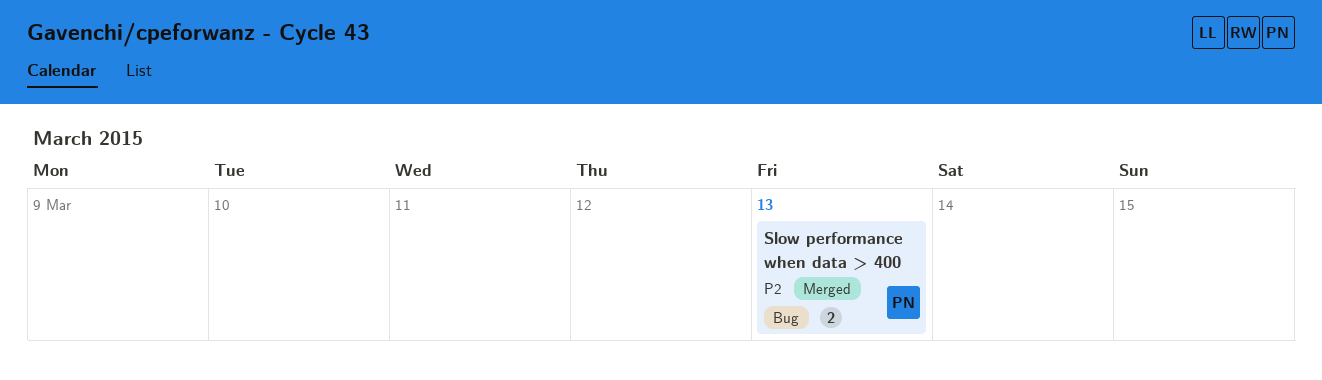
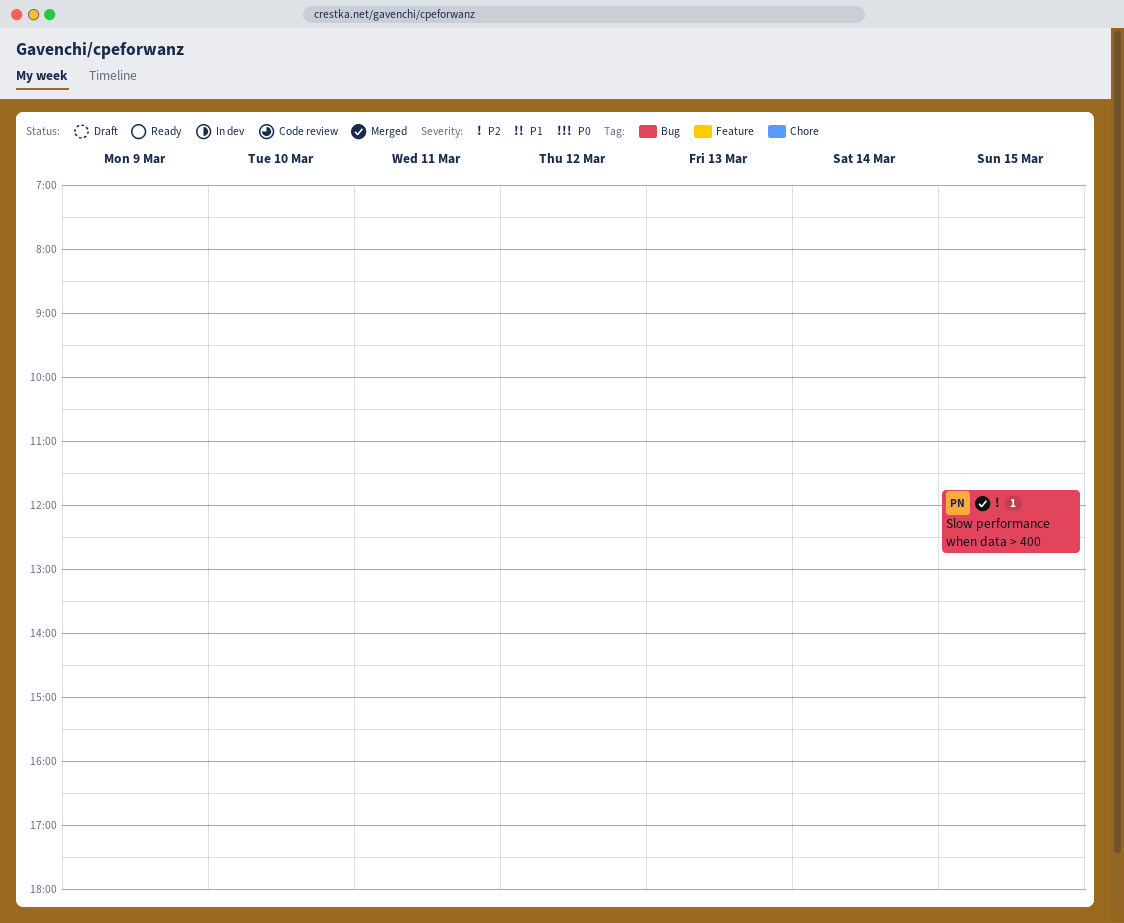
Slow performance when data > 400, estimate: 2 -> 1
Slow performance when data > 400, day: Mar 13 -> Mar 15

